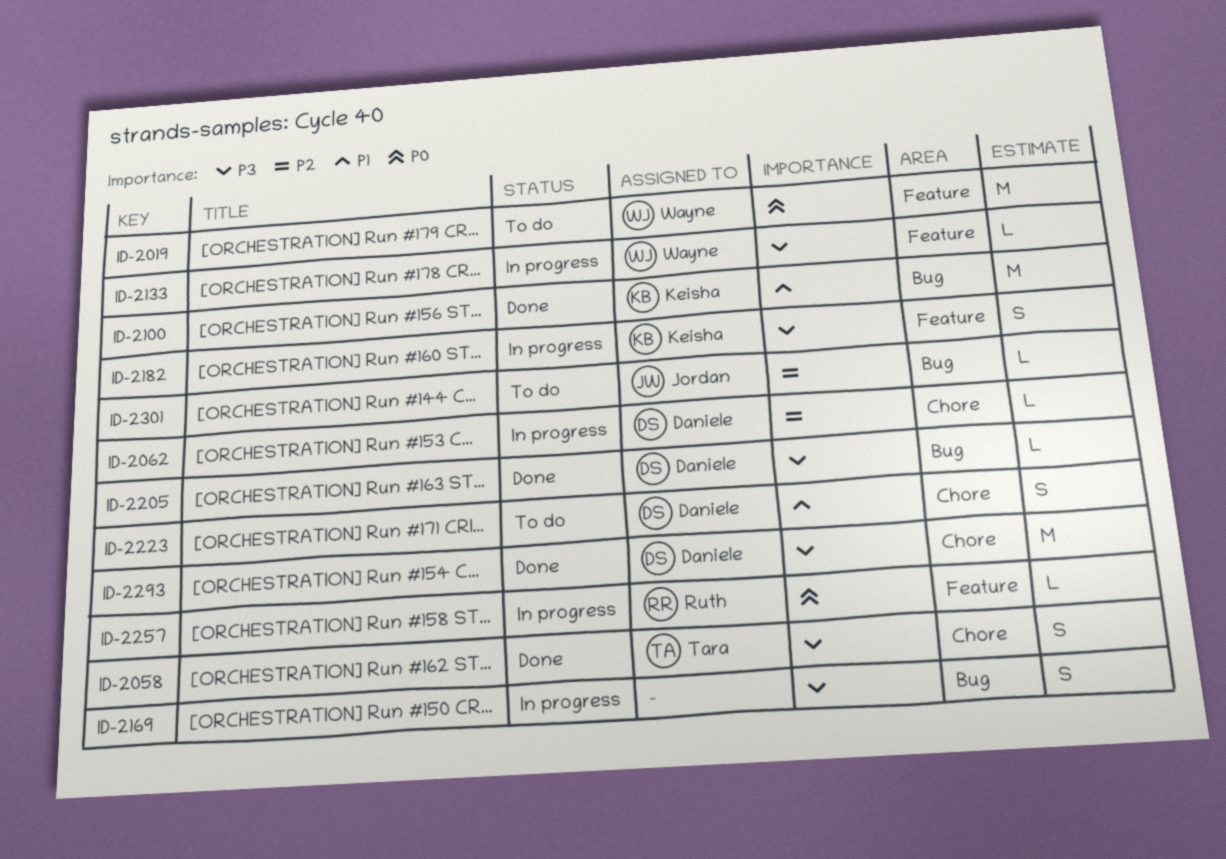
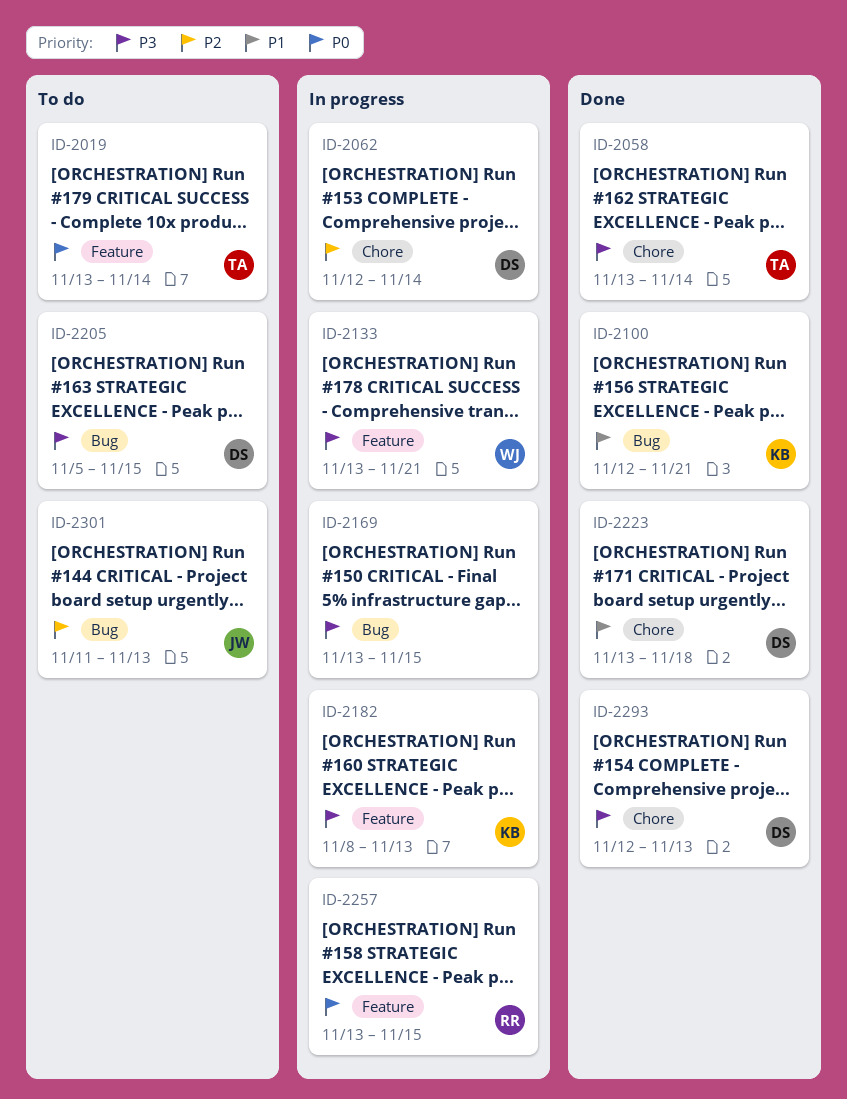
ID-2019, owner: Wayne -> Tara
ID-2205, status: Done -> To do
ID-2223, status: To do -> Done

